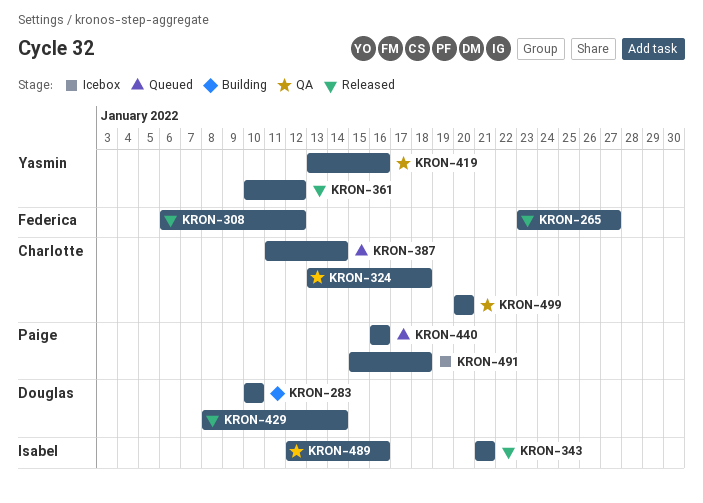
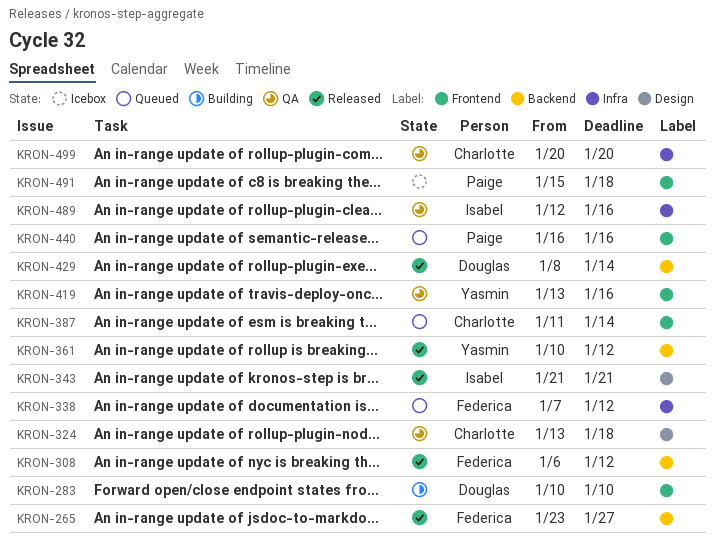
KRON-338: none -> present

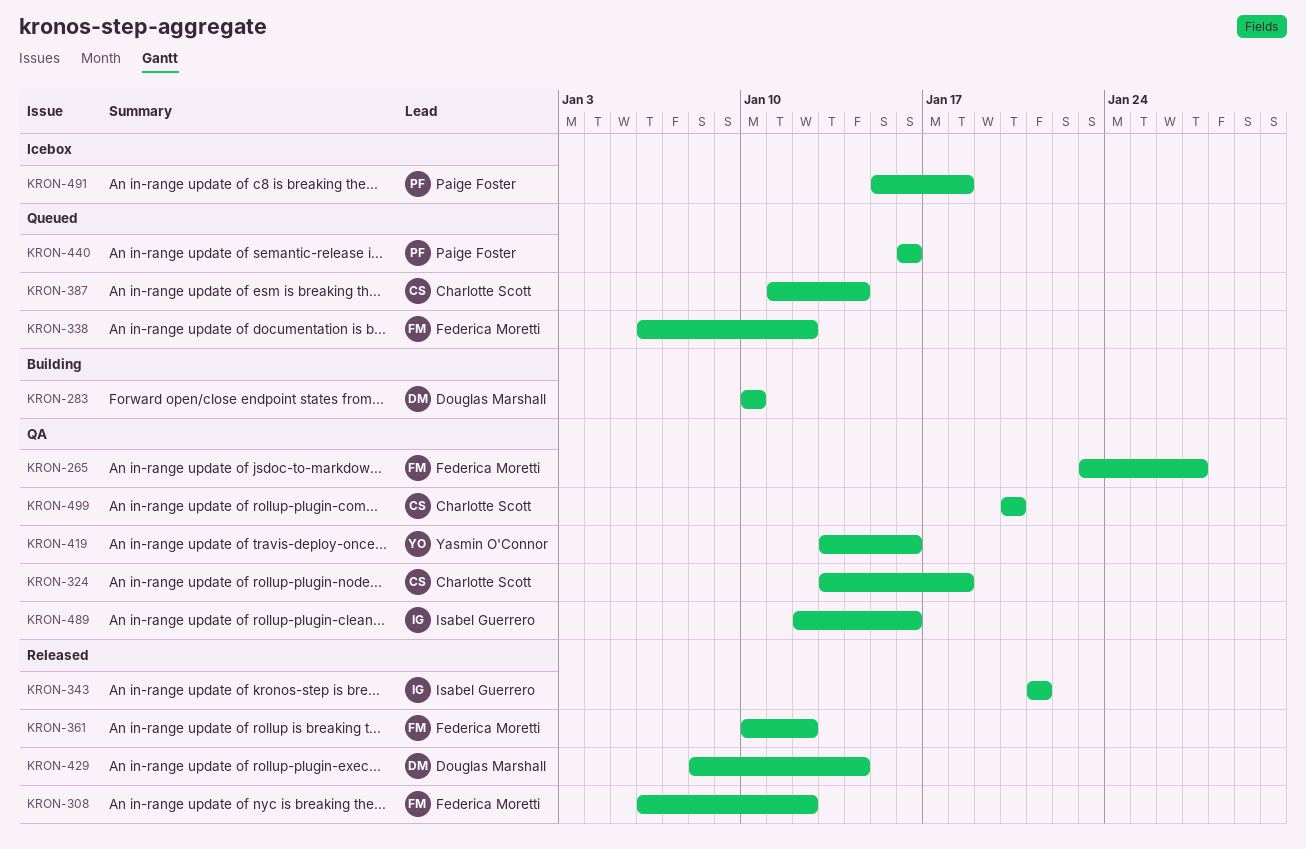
KRON-265, status: Released -> QA
KRON-338, start: Jan 7 -> Jan 6
KRON-361, owner: Yasmin O'Connor -> Federica Moretti

